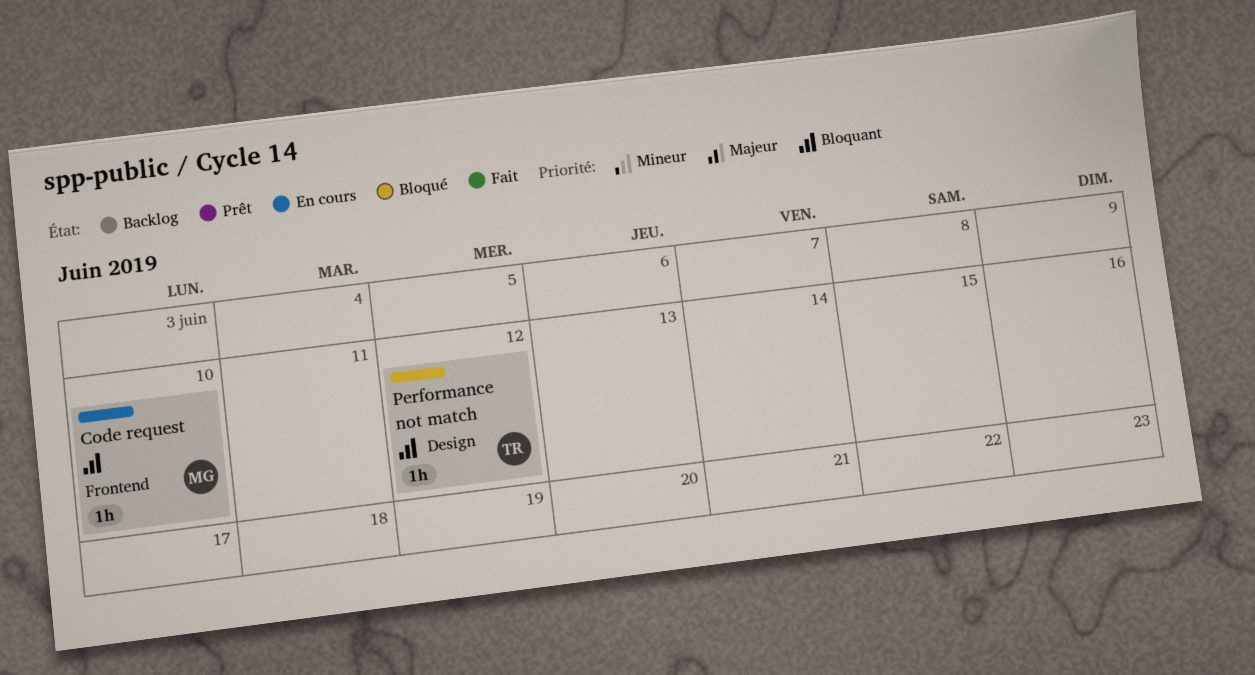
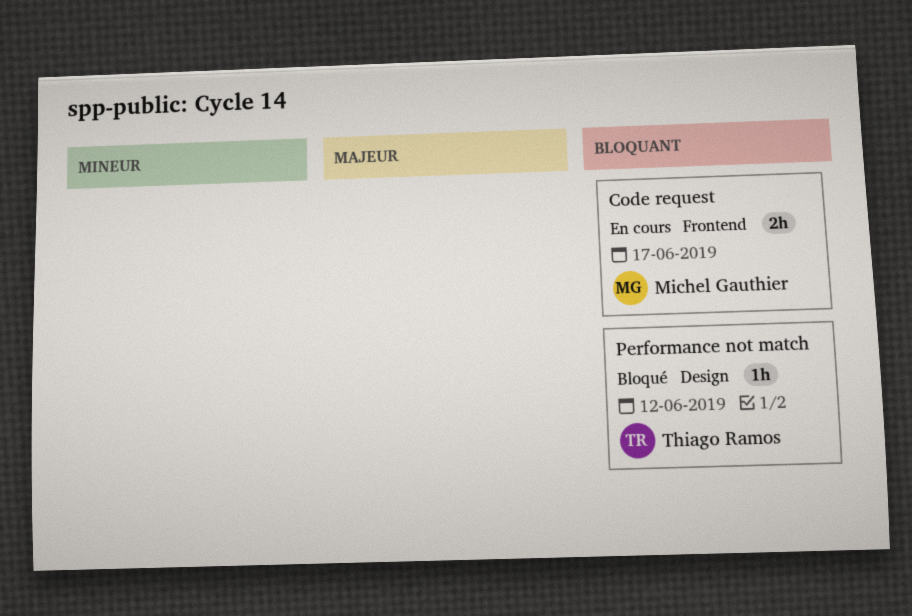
Code request, estimate: 1h -> 2h
Code request, due: Jun 10 -> Jun 17

